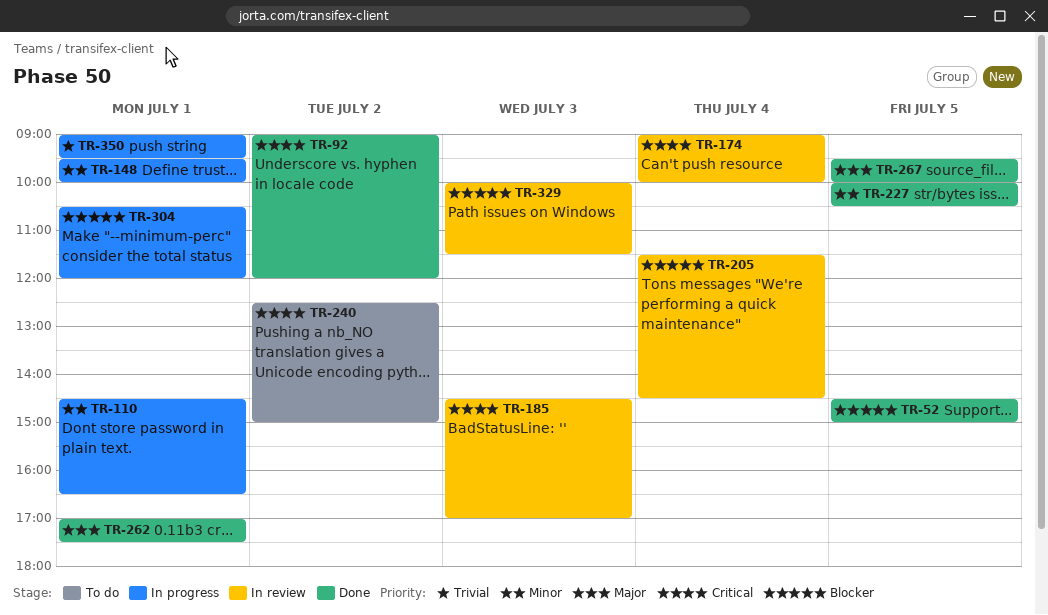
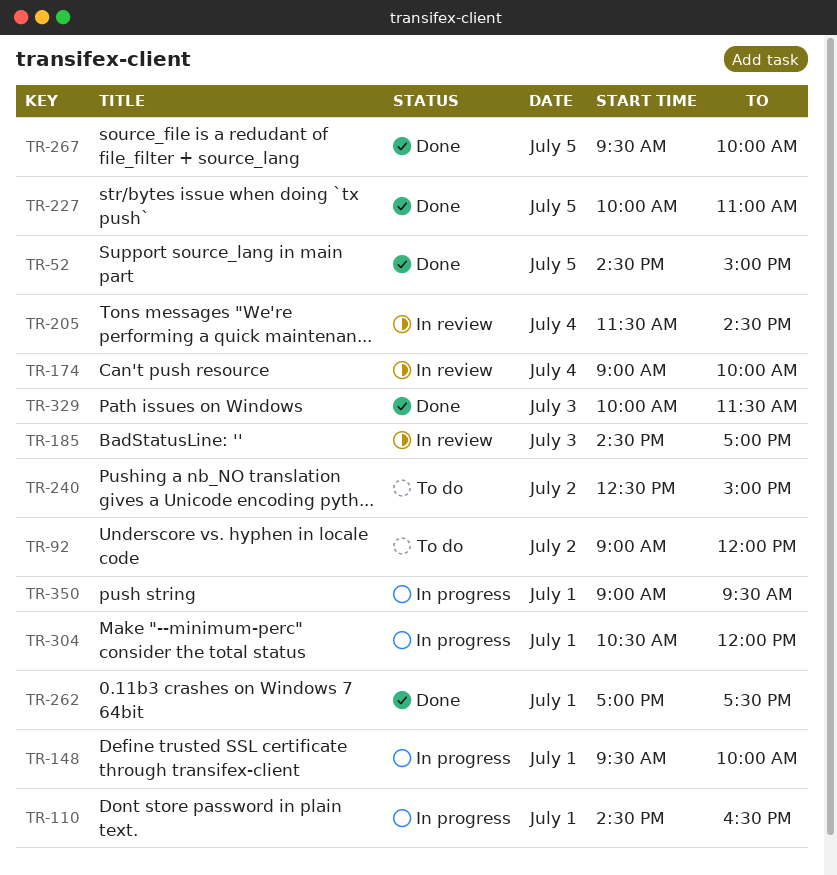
TR-92, status: Done -> To do
TR-227, ends: 10:30 -> 11:00
TR-329, status: In review -> Done

